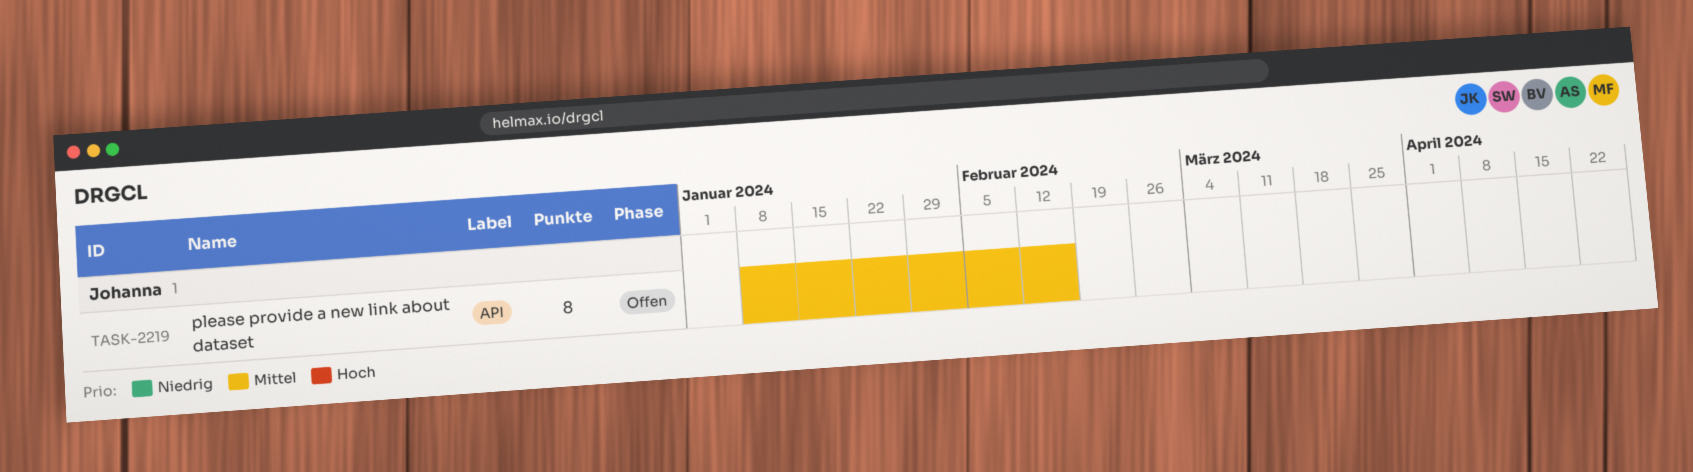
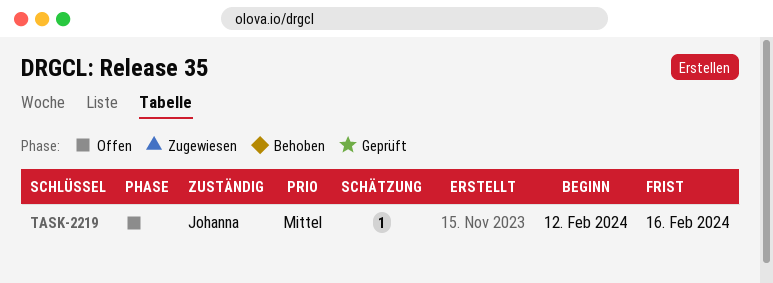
TASK-2219, estimate: 8 -> 1
TASK-2219, start: Jan 8 -> Feb 12

